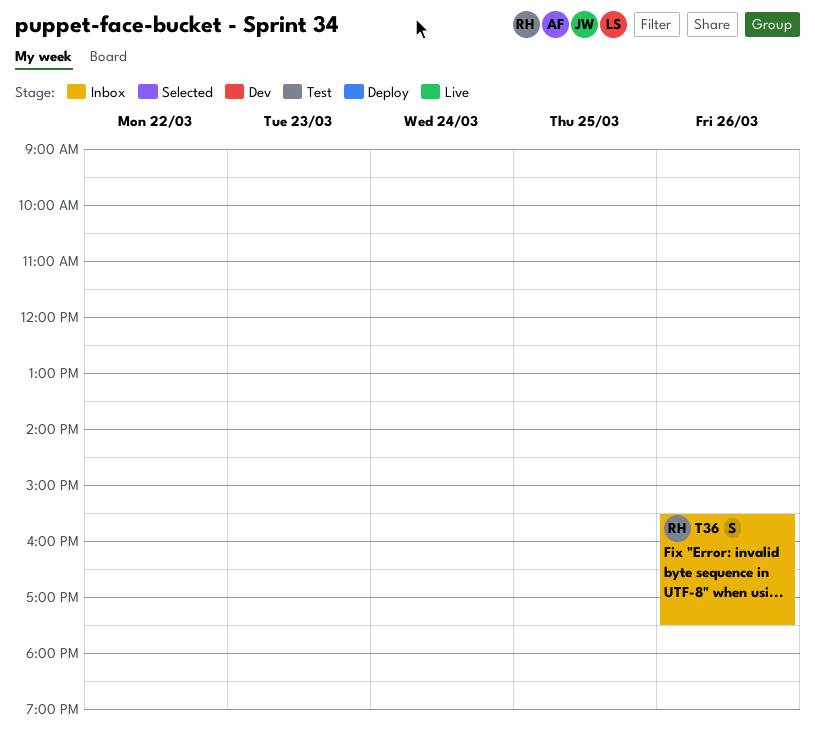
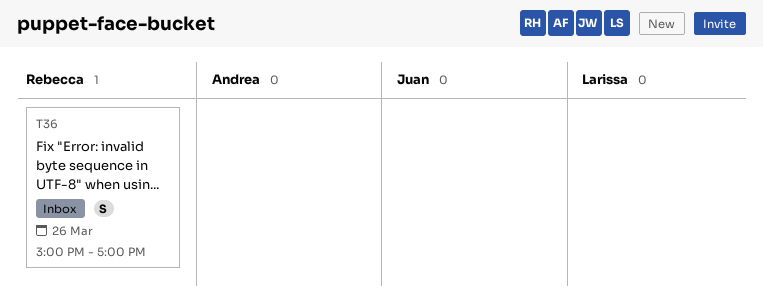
T36, begins: 15:30 -> 15:00
T36, ends: 17:30 -> 17:00

